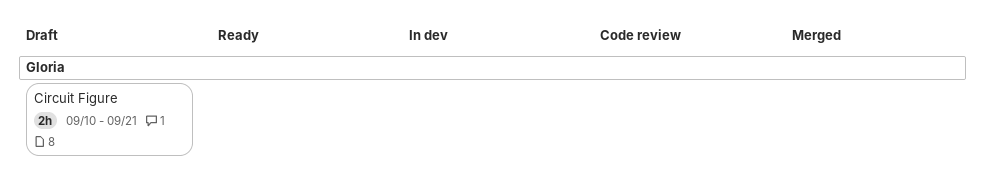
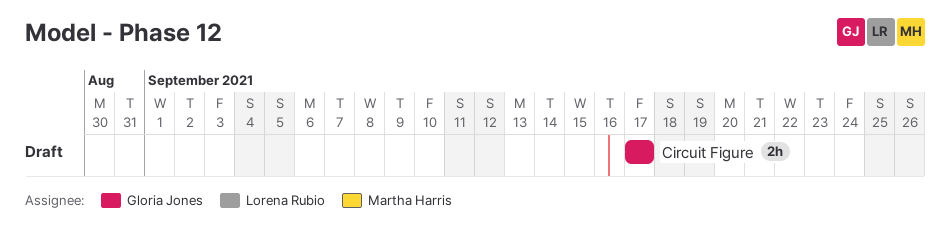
Circuit Figure, start: Sep 10 -> Sep 17
Circuit Figure, due: Sep 21 -> Sep 17

